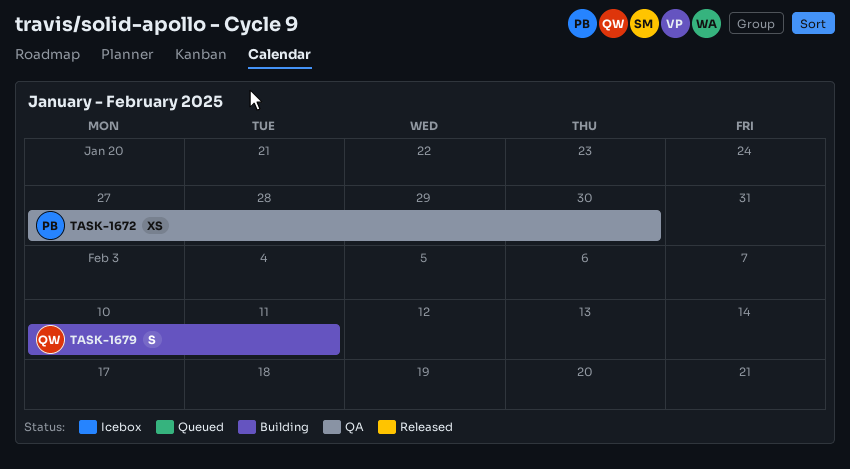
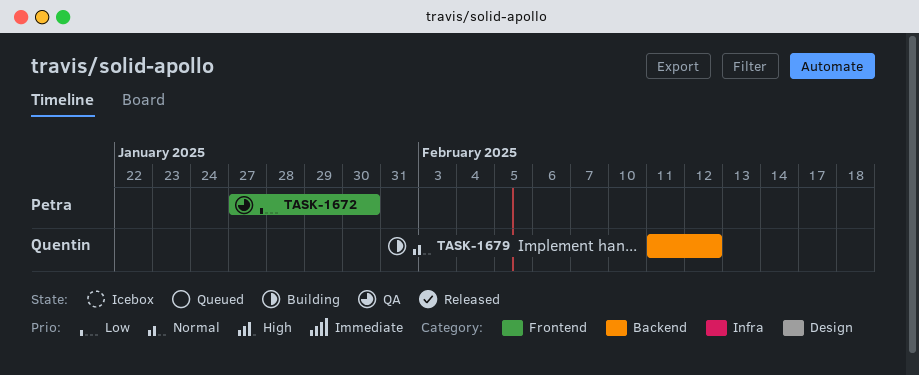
TASK-1679, start: Feb 10 -> Feb 11
TASK-1679, due: Feb 11 -> Feb 12

